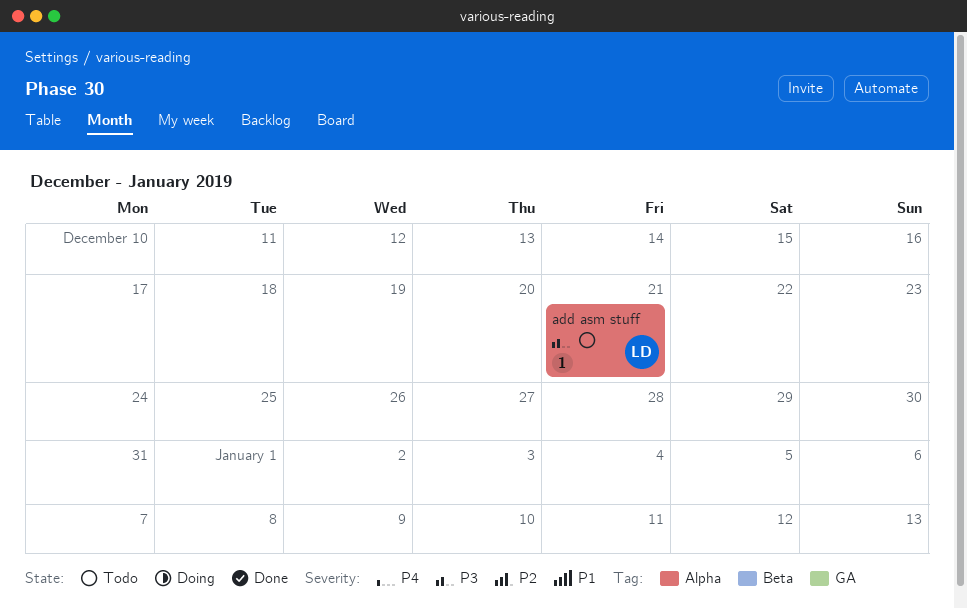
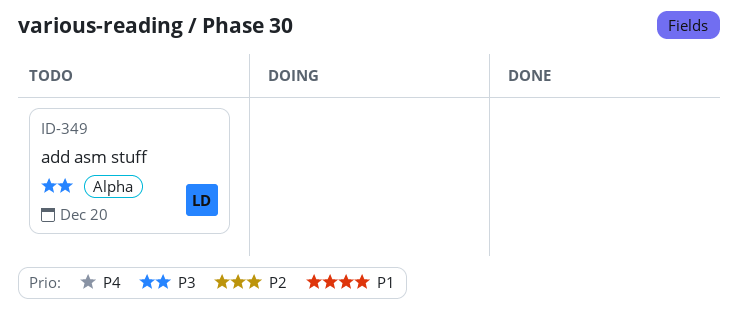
add asm stuff, due: Dec 21 -> Dec 20

